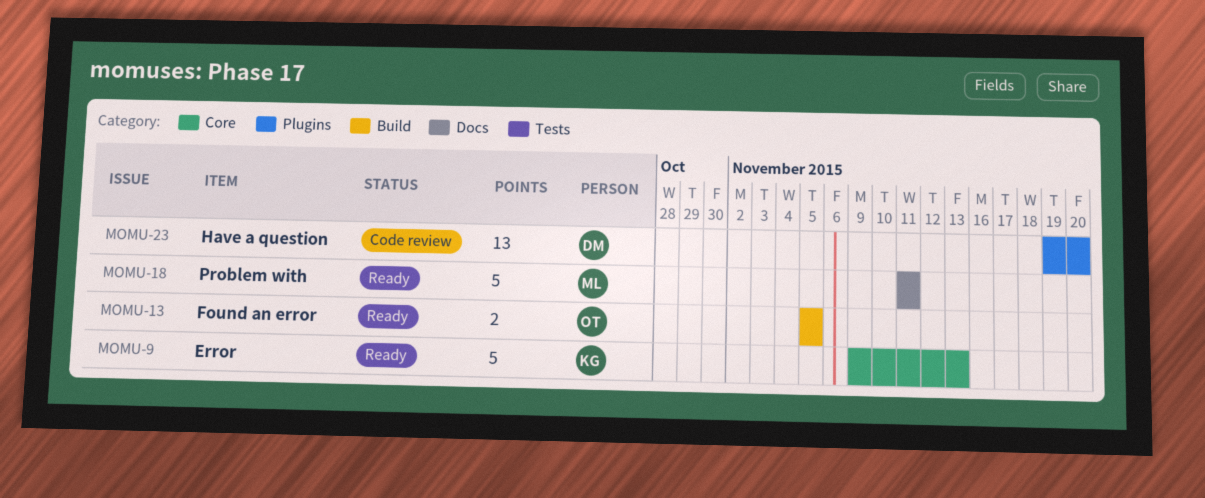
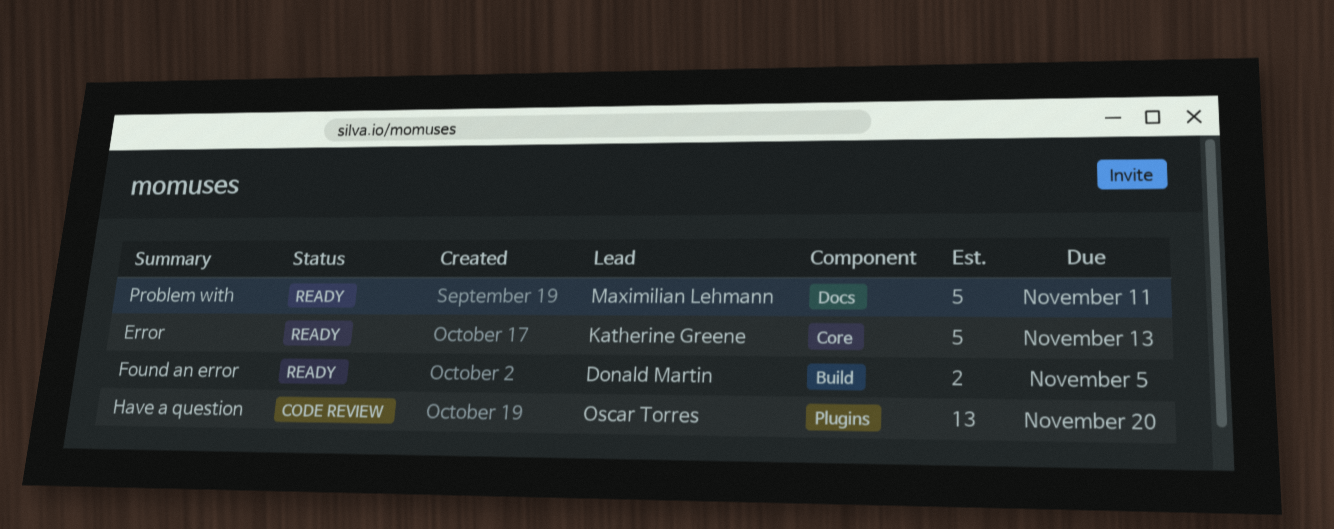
Found an error, owner: Oscar Torres -> Donald Martin
Have a question, owner: Donald Martin -> Oscar Torres

